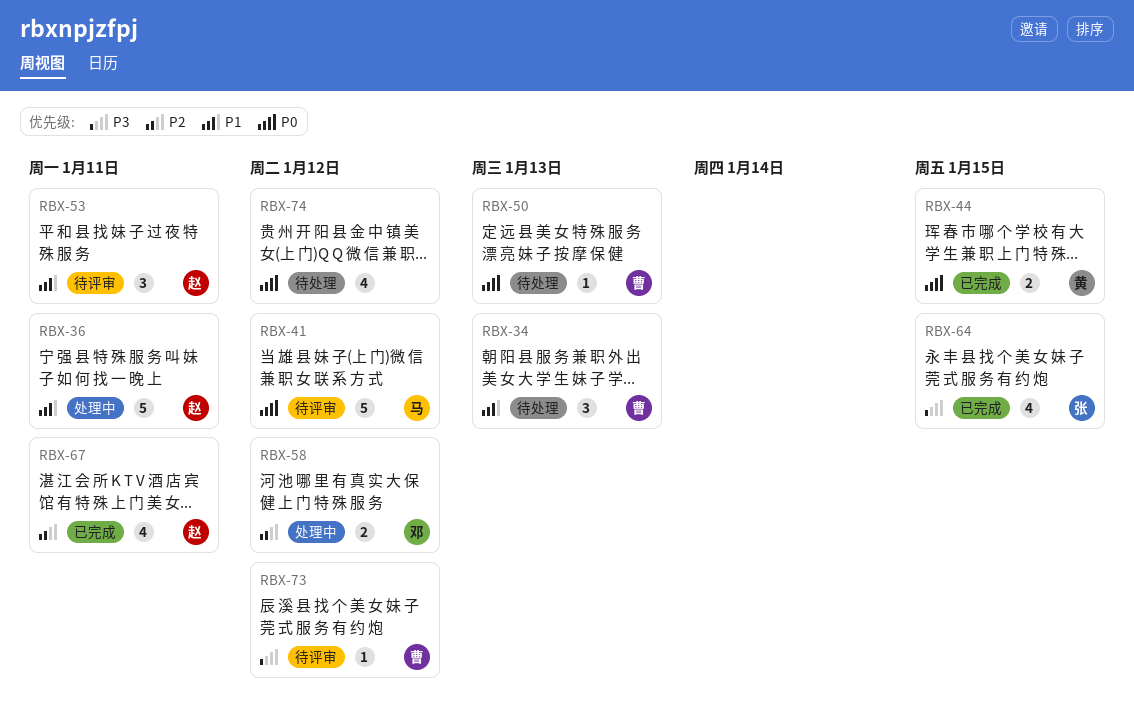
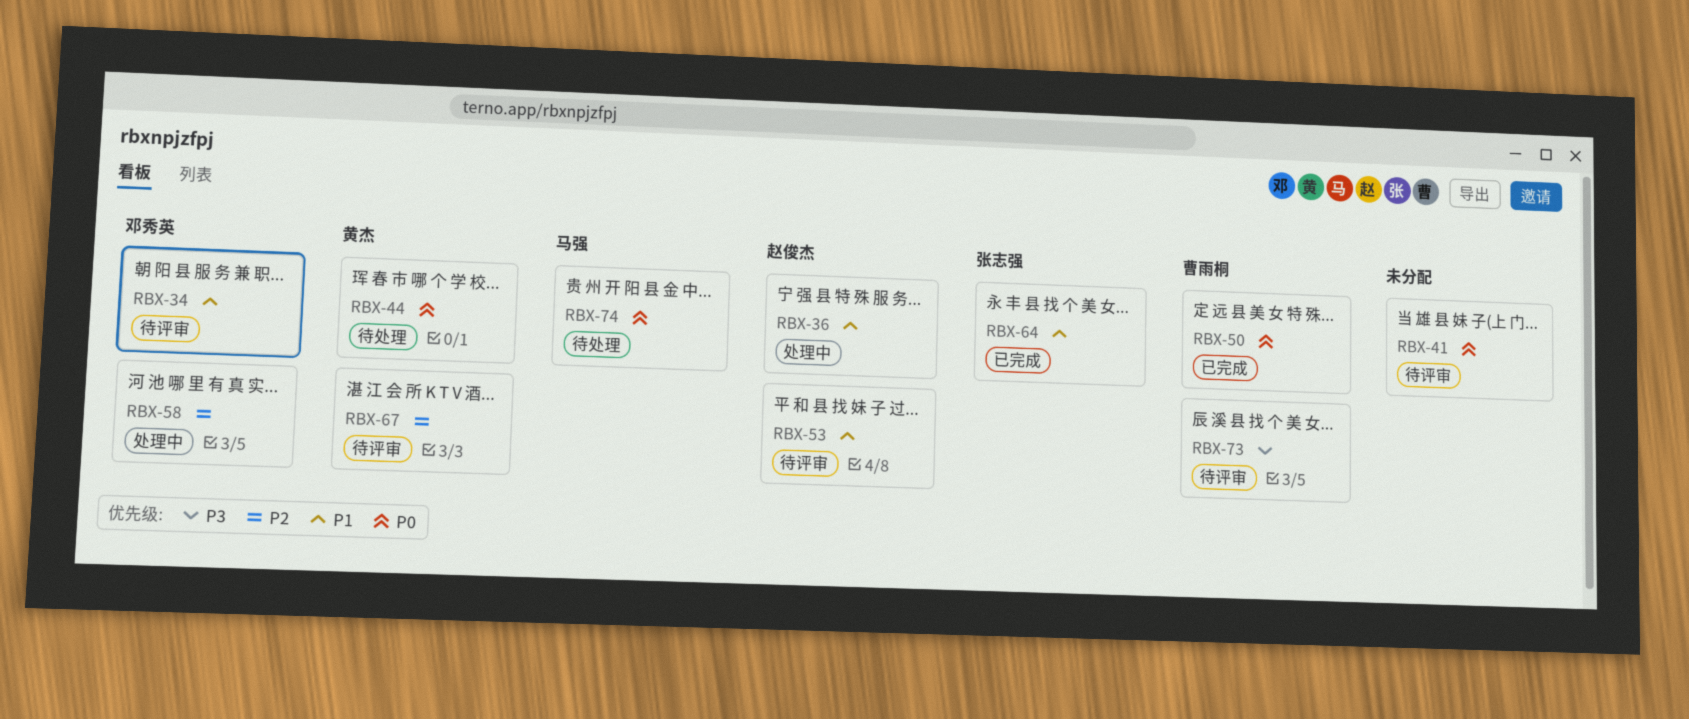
RBX-34, status: 待处理 -> 待评审
RBX-34, owner: 曹雨桐 -> 邓秀英
RBX-41, owner: 马强 -> none
RBX-44, status: 已完成 -> 待处理
RBX-50, status: 待处理 -> 已完成
RBX-64, priority: P3 -> P1
RBX-67, status: 已完成 -> 待评审
RBX-67, owner: 赵俊杰 -> 黄杰
RBX-74, owner: none -> 马强

